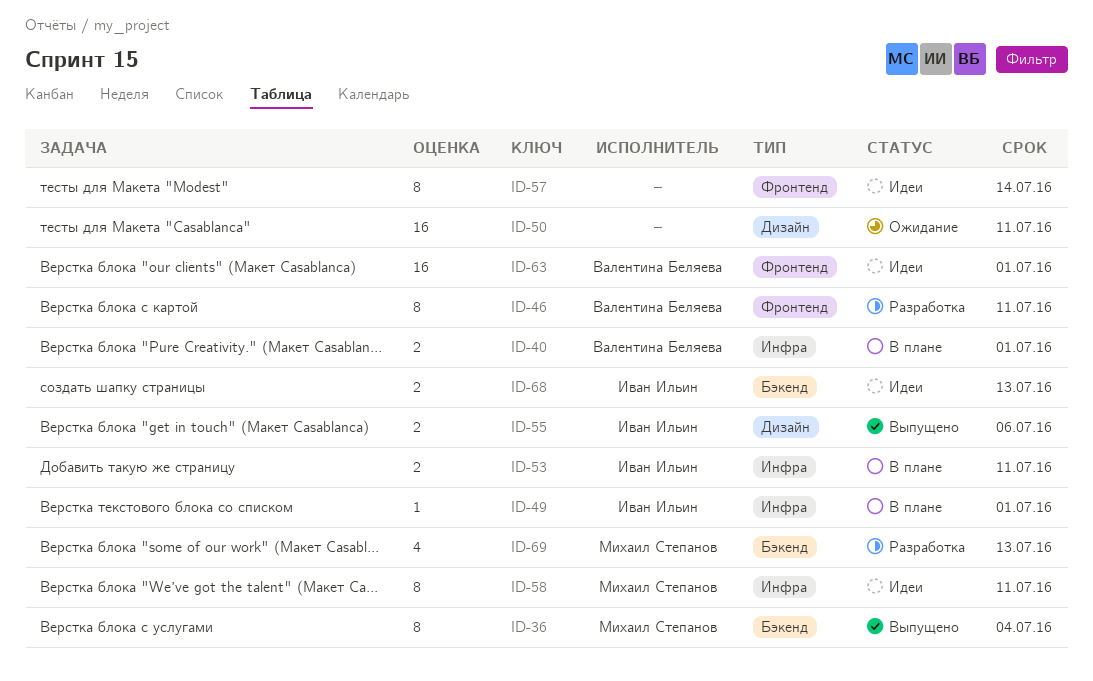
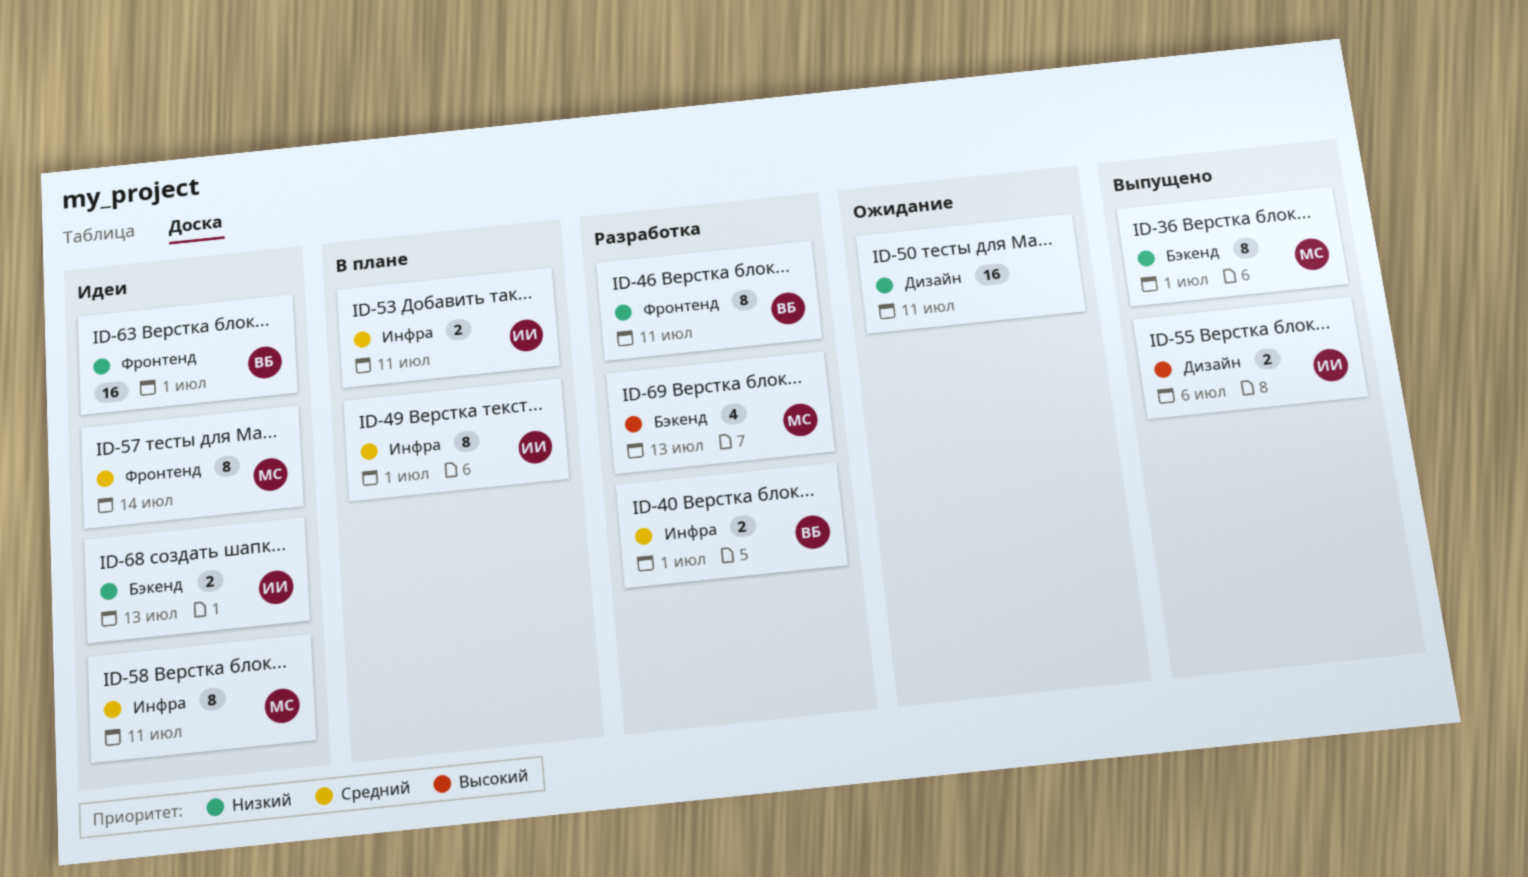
ID-36, due: Jul 4 -> Jul 1
ID-40, status: В плане -> Разработка
ID-49, estimate: 1 -> 8
ID-57, owner: none -> Михаил Степанов

